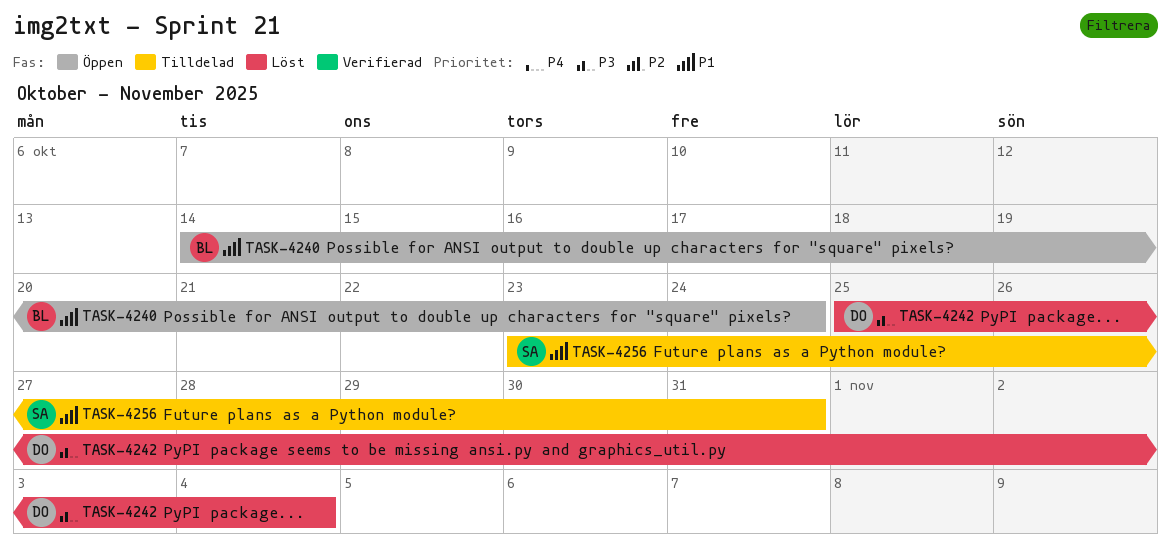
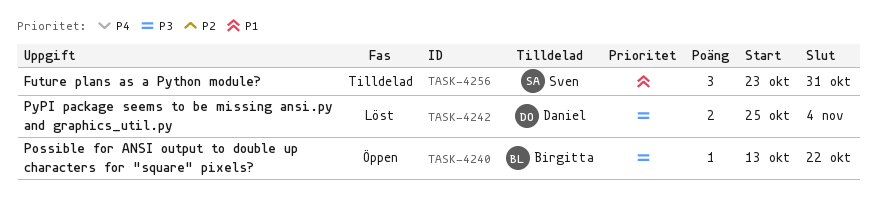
TASK-4240, priority: P1 -> P3
TASK-4240, start: Oct 14 -> Oct 13
TASK-4240, due: Oct 24 -> Oct 22

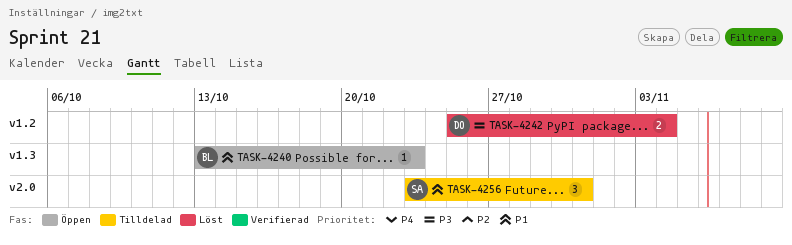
TASK-4240, priority: P3 -> P1
TASK-4240, due: Oct 22 -> Oct 23

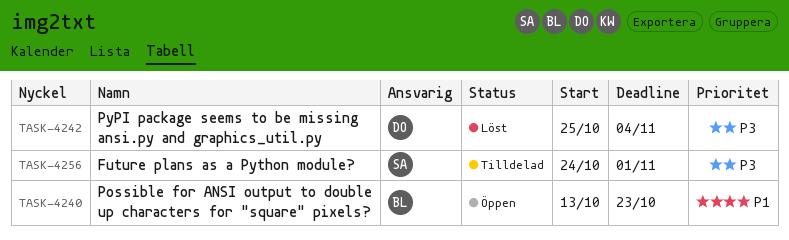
TASK-4256, priority: P1 -> P3
TASK-4256, start: Oct 23 -> Oct 24
TASK-4256, due: Oct 31 -> Nov 1

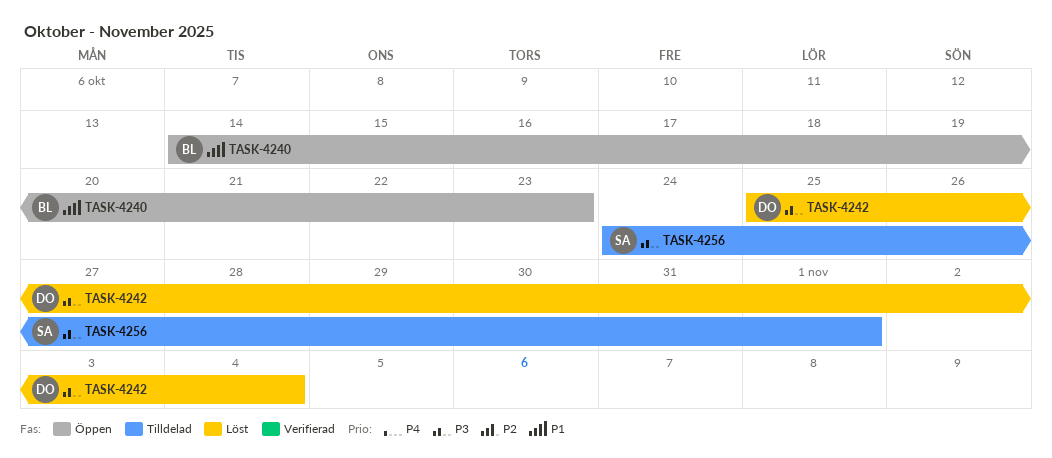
TASK-4240, start: Oct 13 -> Oct 14

